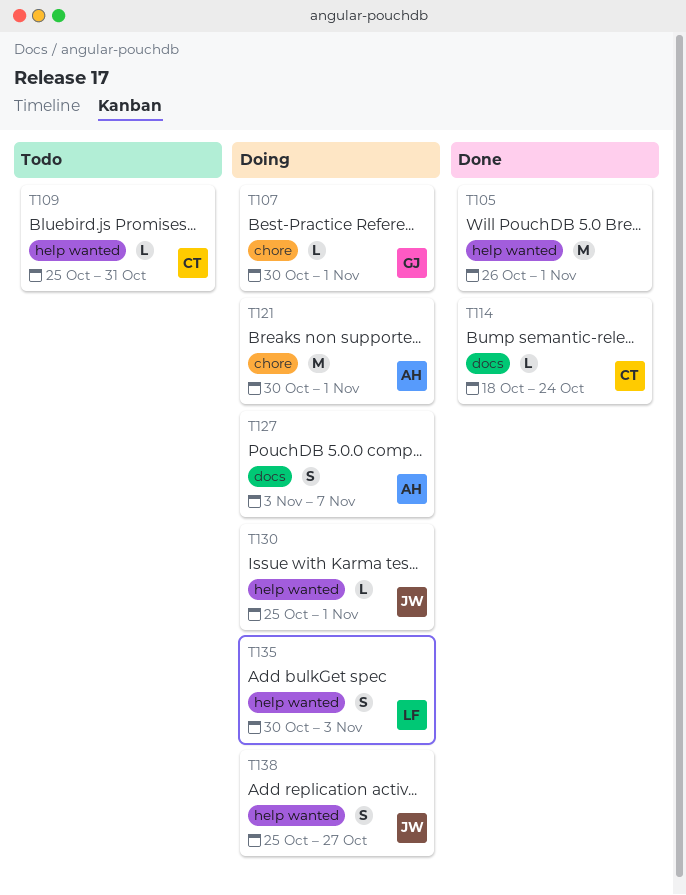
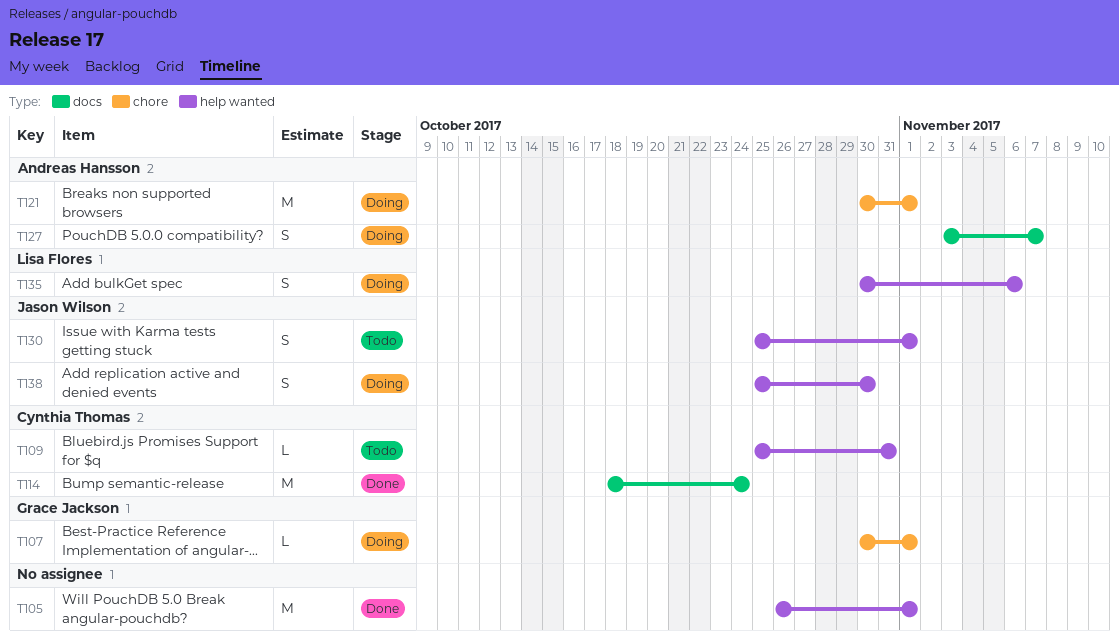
T114, estimate: L -> M
T130, status: Doing -> Todo
T130, estimate: L -> S
T135, due: Nov 3 -> Nov 6
T138, due: Oct 27 -> Oct 30

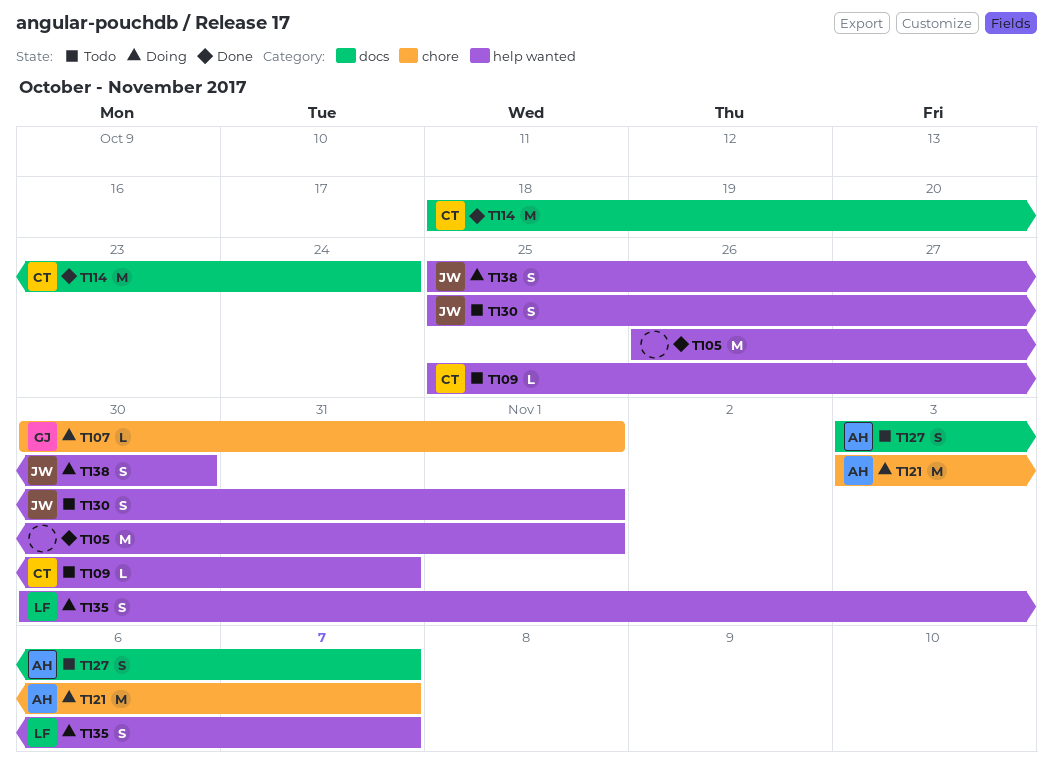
T121, start: Oct 30 -> Nov 3
T121, due: Nov 1 -> Nov 7
T127, status: Doing -> Todo
T135, due: Nov 6 -> Nov 7

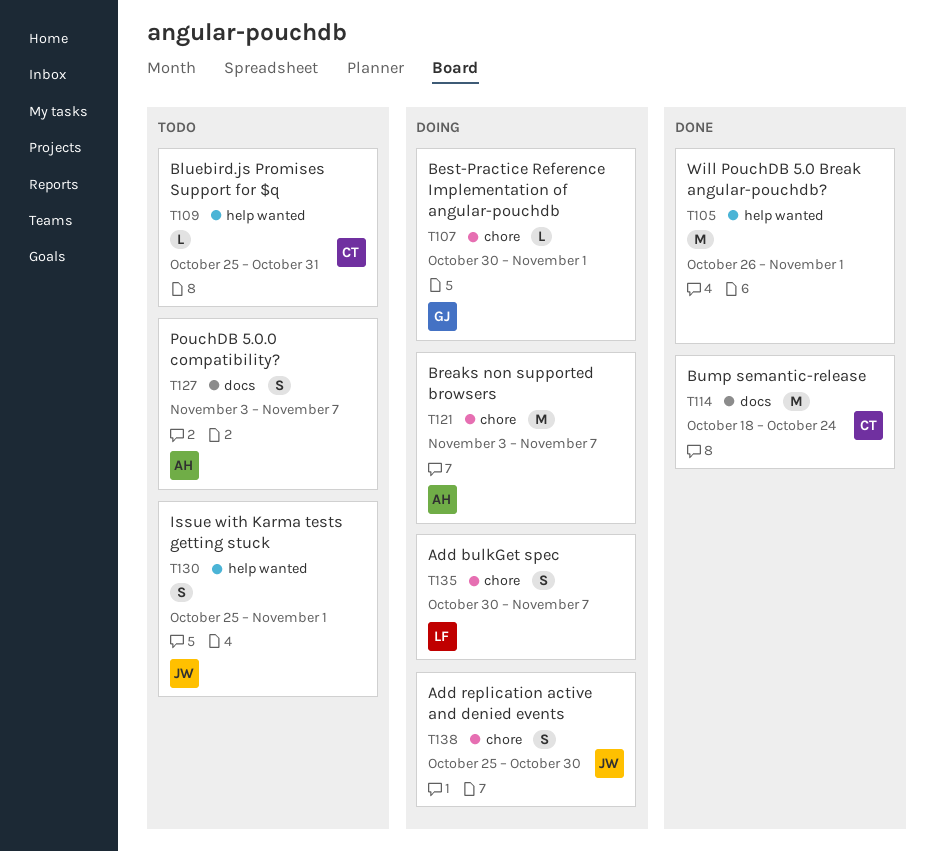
T135, label: help wanted -> chore
T138, label: help wanted -> chore

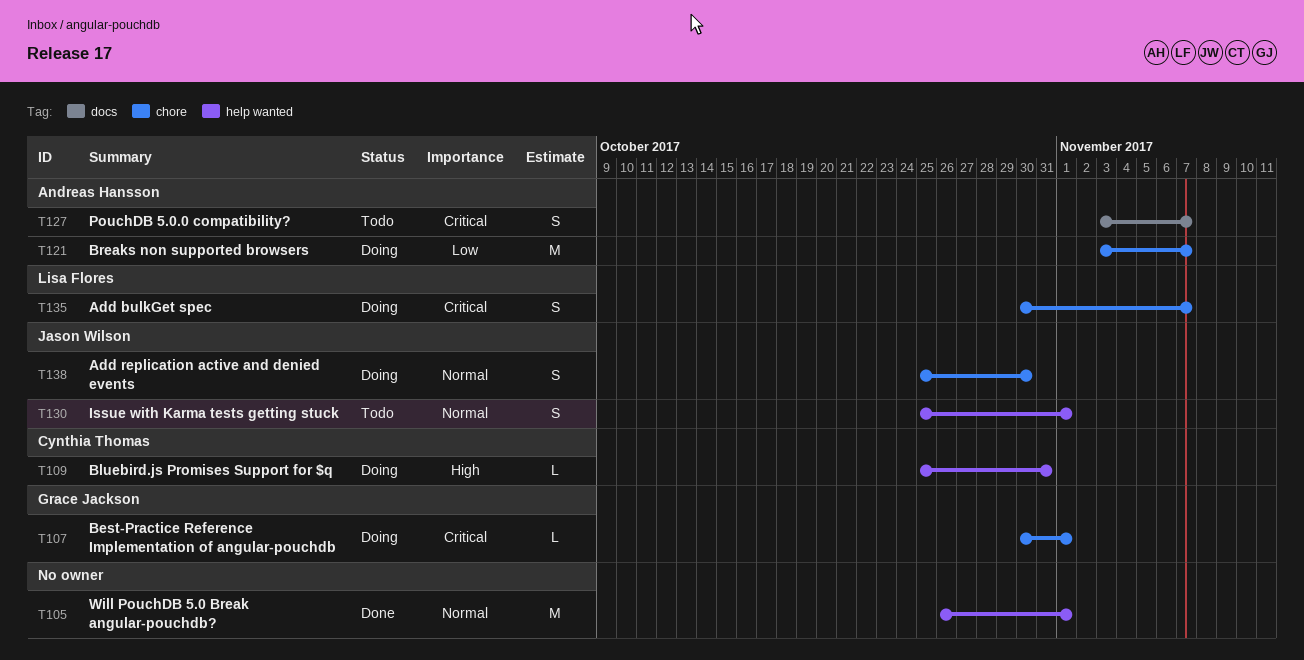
T109, status: Todo -> Doing
T114: present -> none

